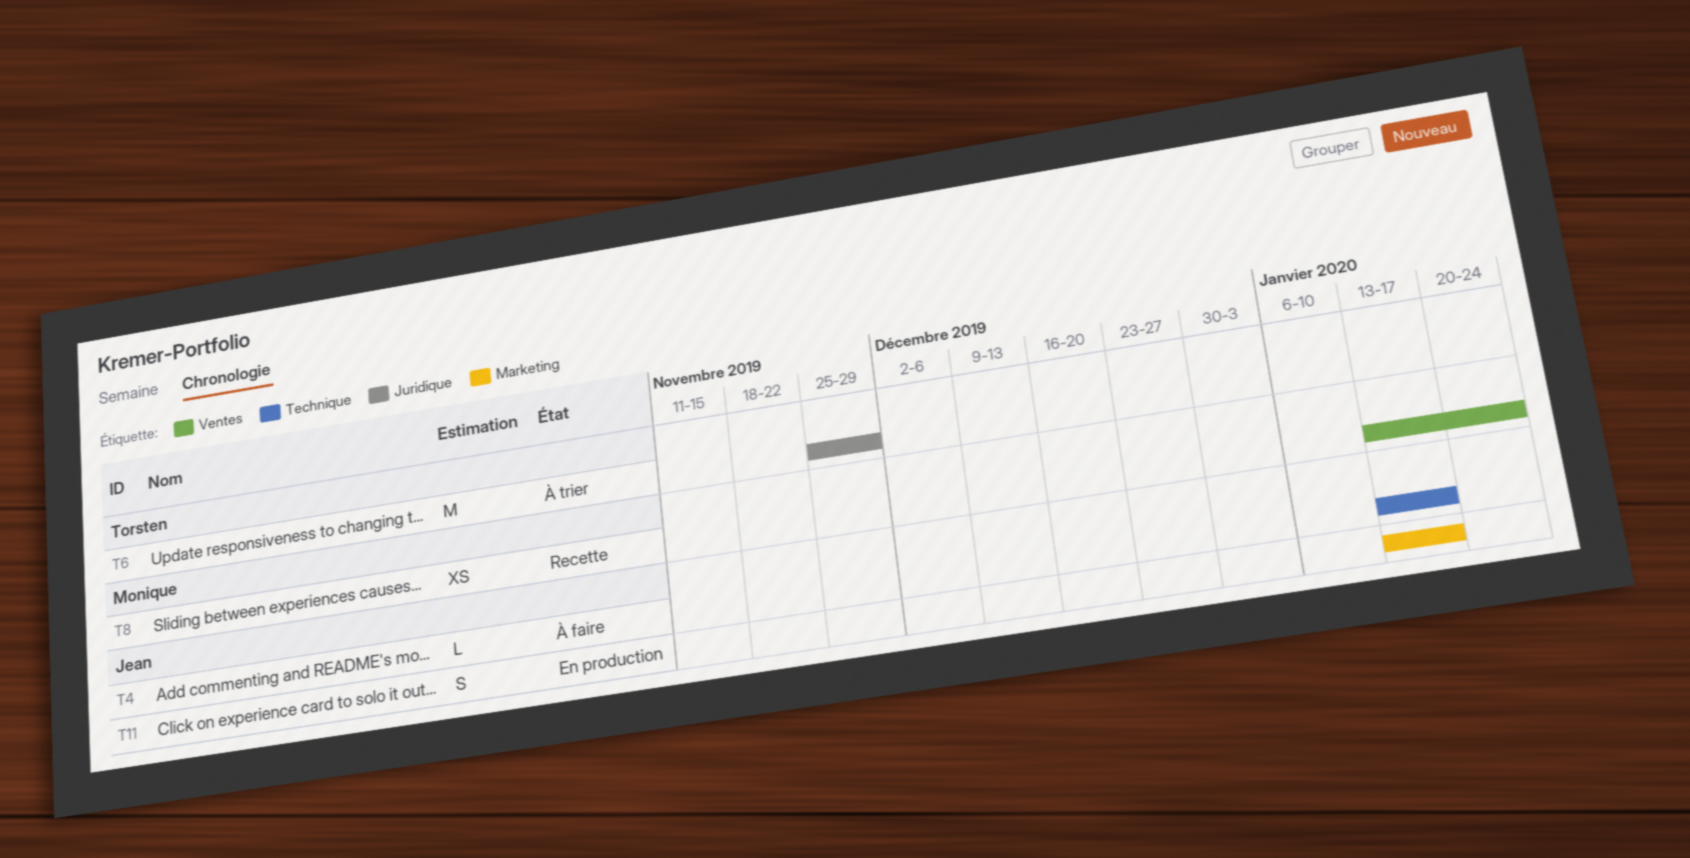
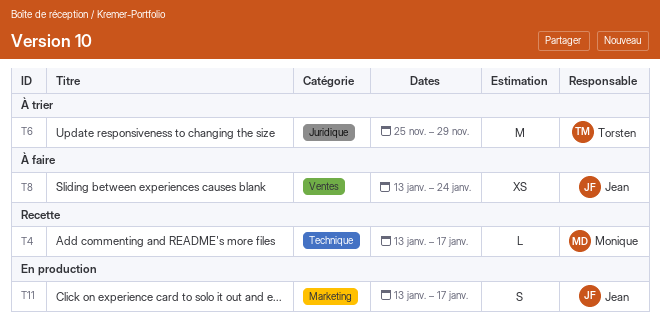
T4, status: À faire -> Recette
T4, owner: Jean -> Monique
T8, status: Recette -> À faire
T8, owner: Monique -> Jean

